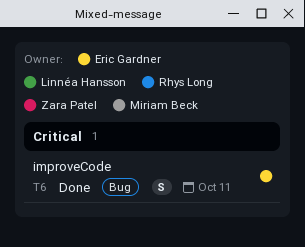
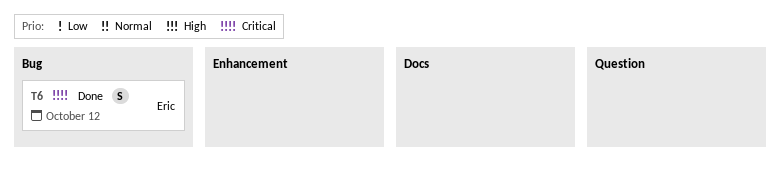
T6, due: Oct 11 -> Oct 12

